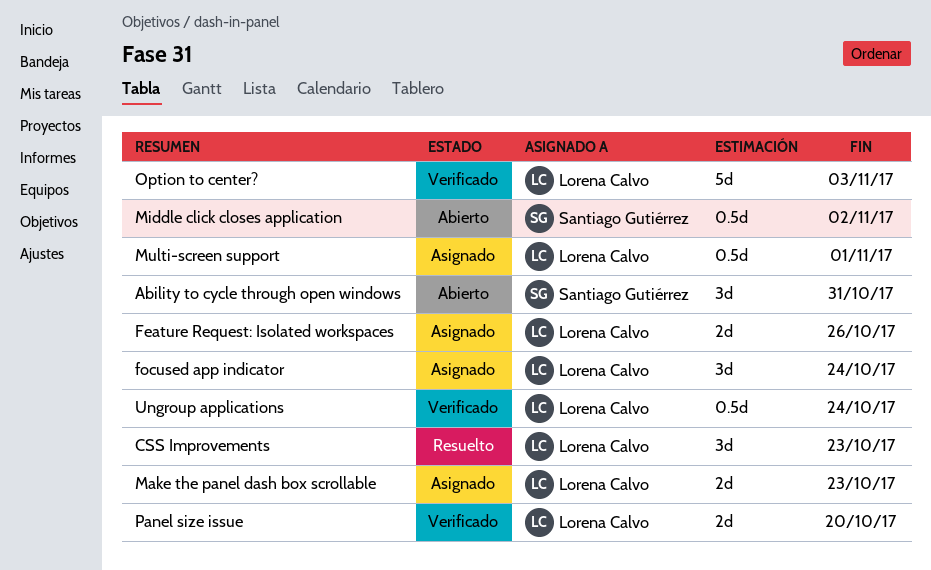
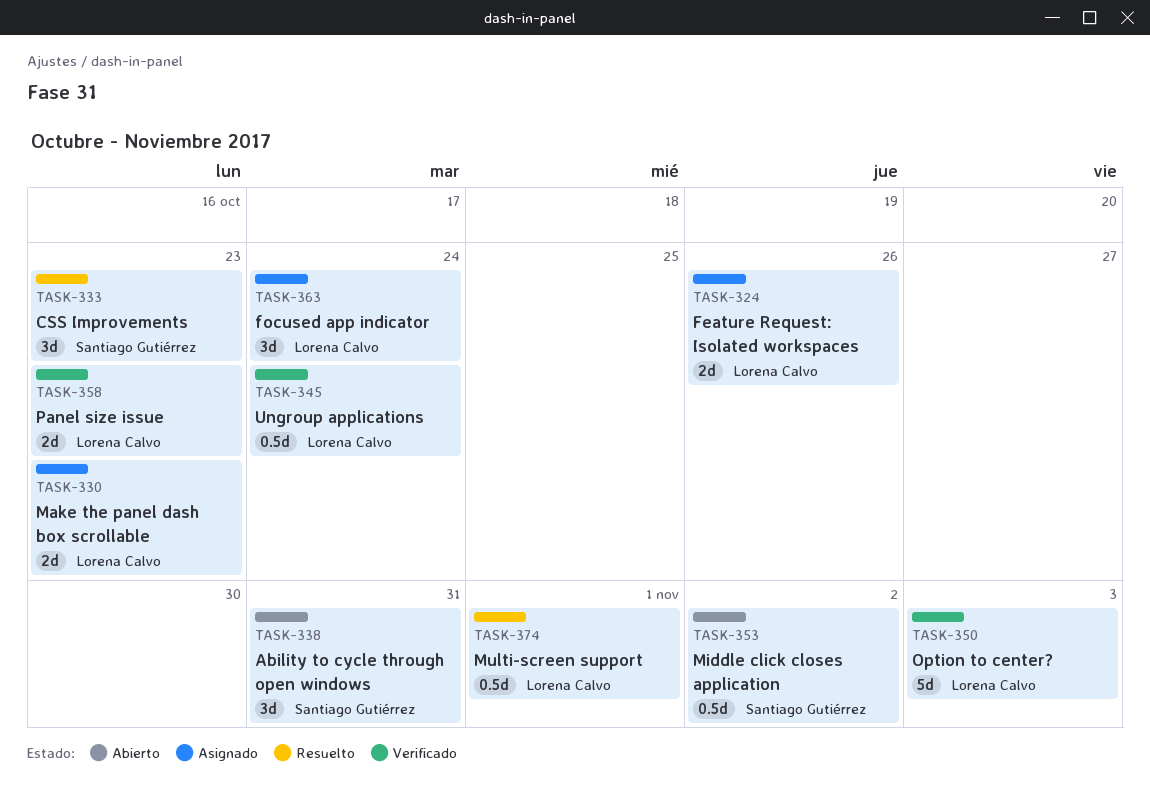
CSS Improvements, owner: Lorena Calvo -> Santiago Gutiérrez
Multi-screen support, status: Asignado -> Resuelto
Panel size issue, due: Oct 20 -> Oct 23

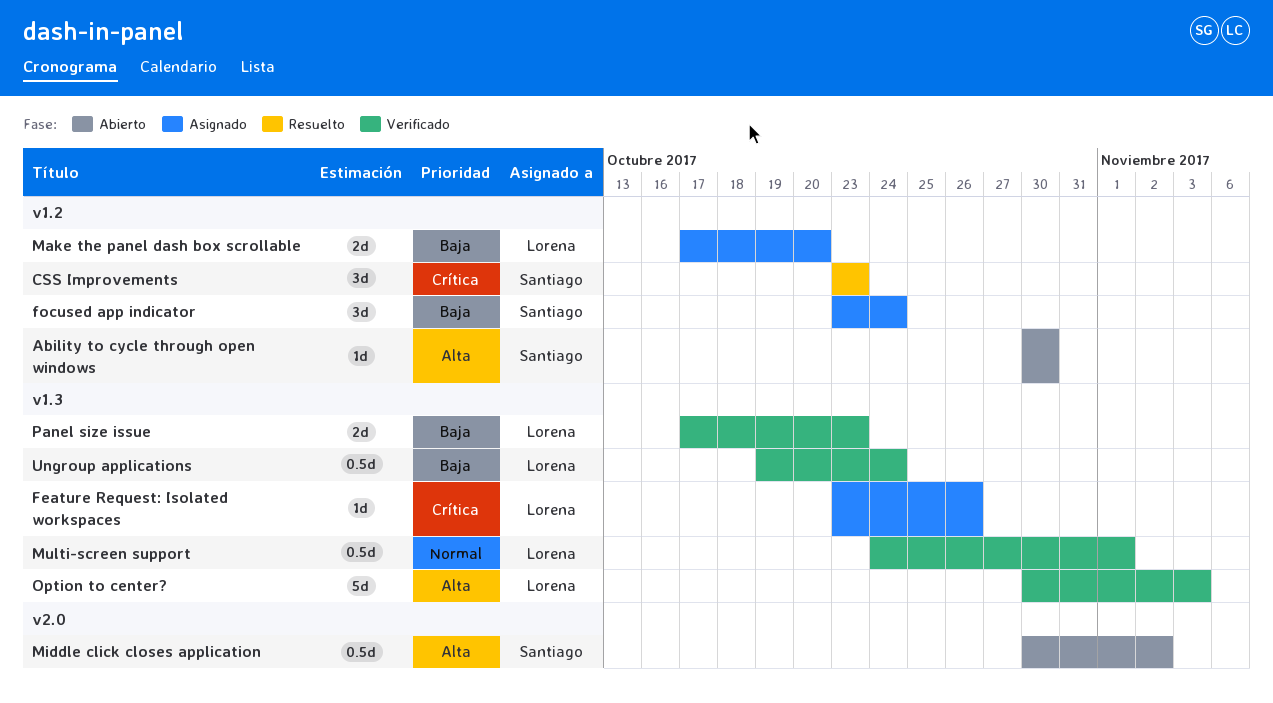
Ability to cycle through open windows, estimate: 3d -> 1d
Ability to cycle through open windows, due: Oct 31 -> Oct 30
Feature Request: Isolated workspaces, estimate: 2d -> 1d
focused app indicator, owner: Lorena Calvo -> Santiago Gutiérrez
Make the panel dash box scrollable, due: Oct 23 -> Oct 20
Multi-screen support, status: Resuelto -> Verificado

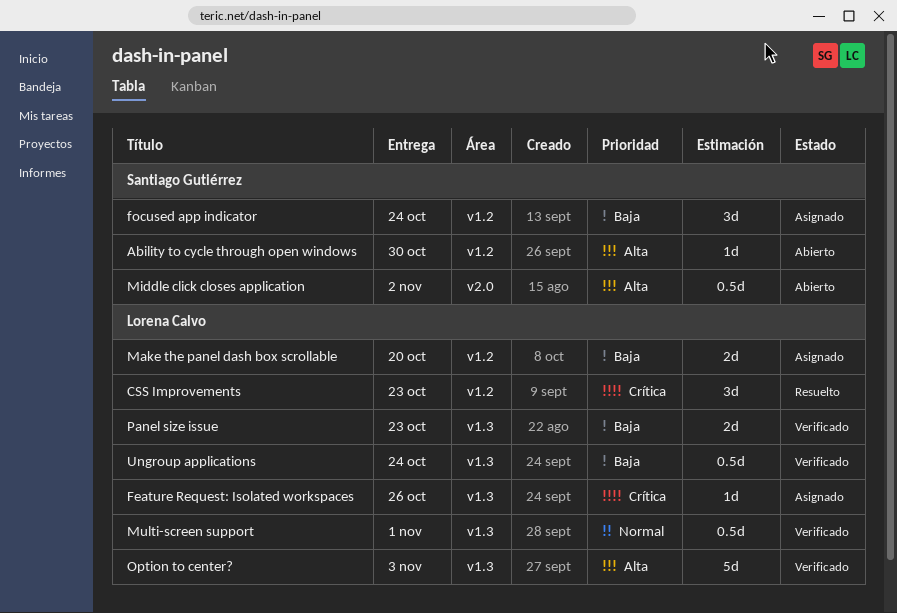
CSS Improvements, owner: Santiago Gutiérrez -> Lorena Calvo

